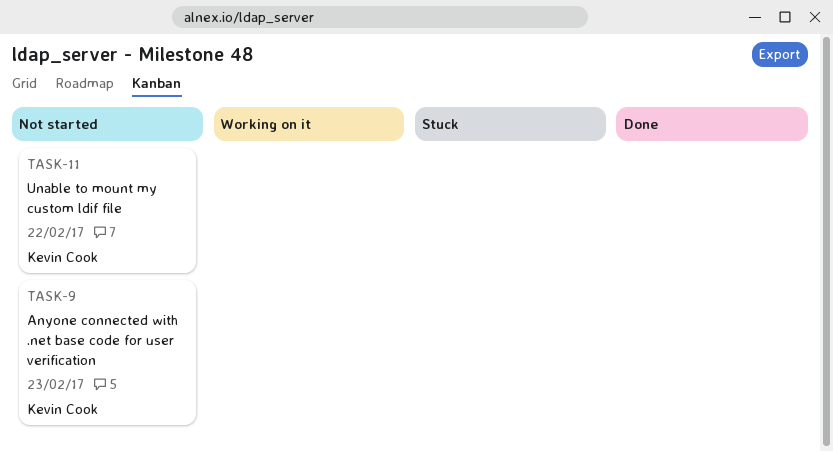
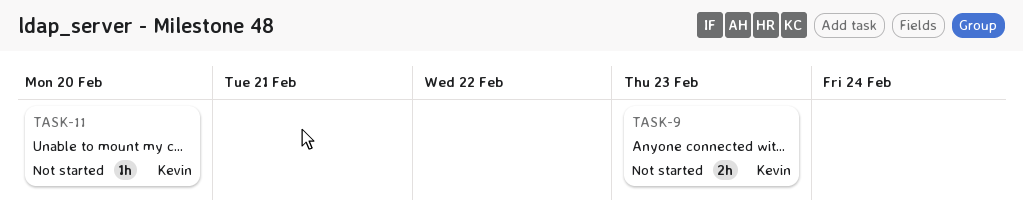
TASK-11, due: Feb 22 -> Feb 20

